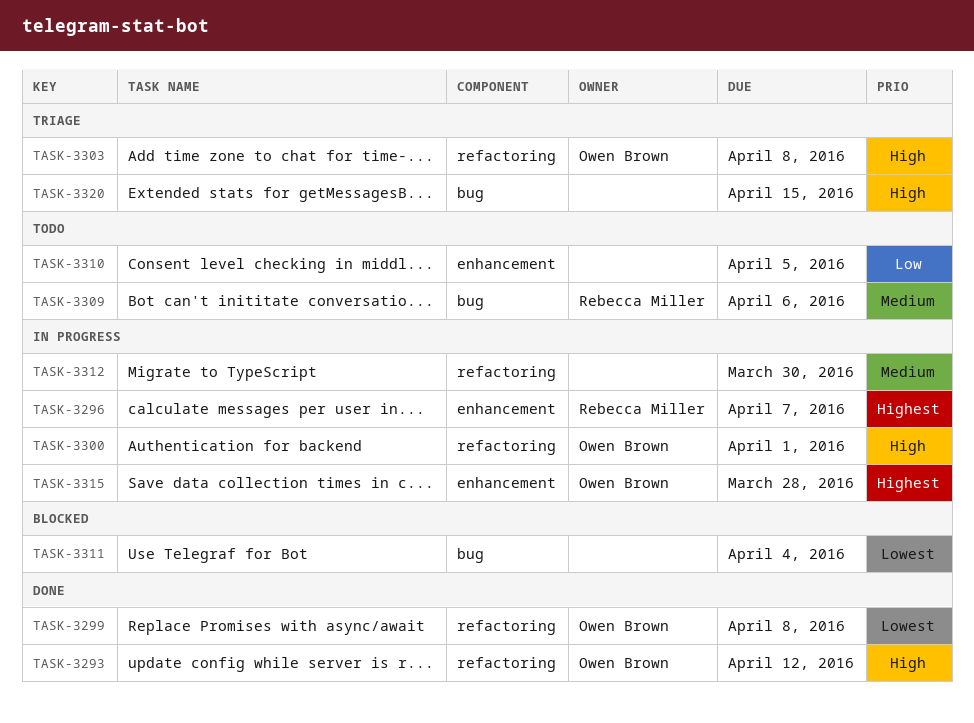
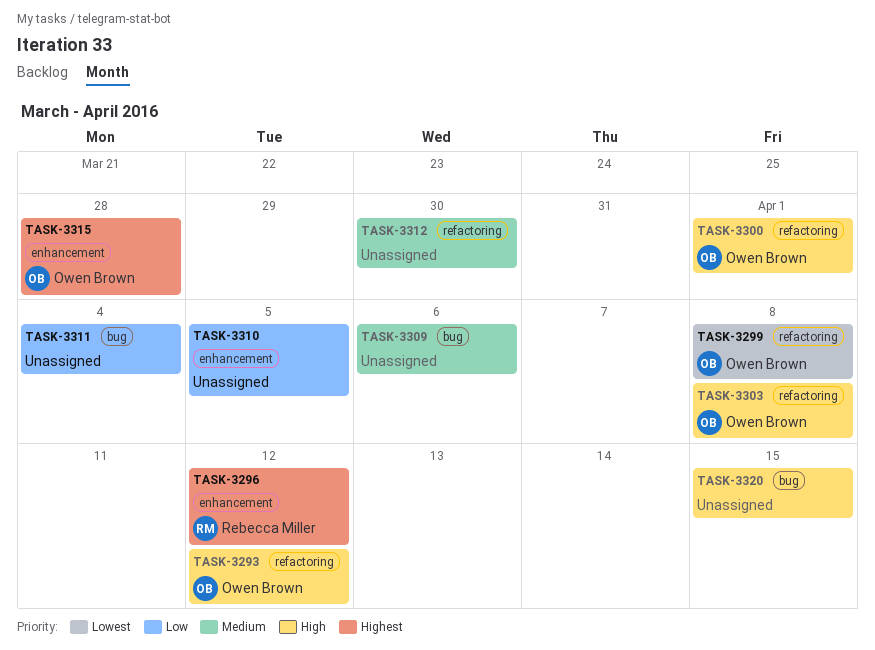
TASK-3296, due: Apr 7 -> Apr 12
TASK-3309, owner: Rebecca Miller -> none
TASK-3311, priority: Lowest -> Low

